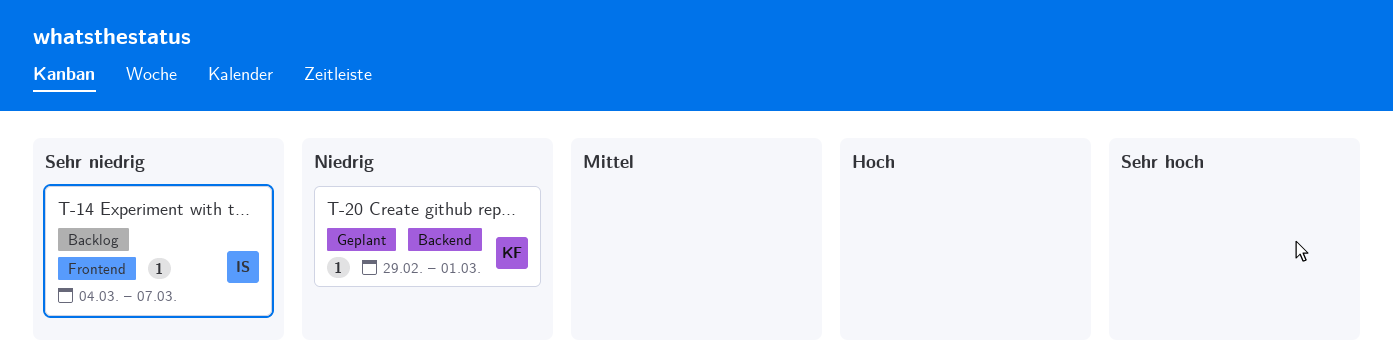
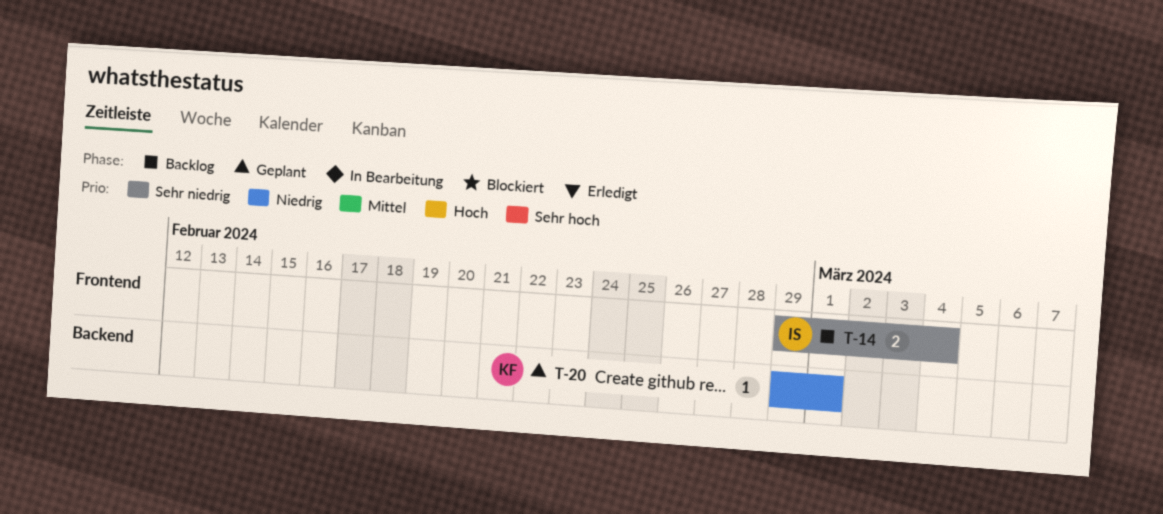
T-14, estimate: 1 -> 2
T-14, start: Mar 4 -> Feb 29
T-14, due: Mar 7 -> Mar 4

